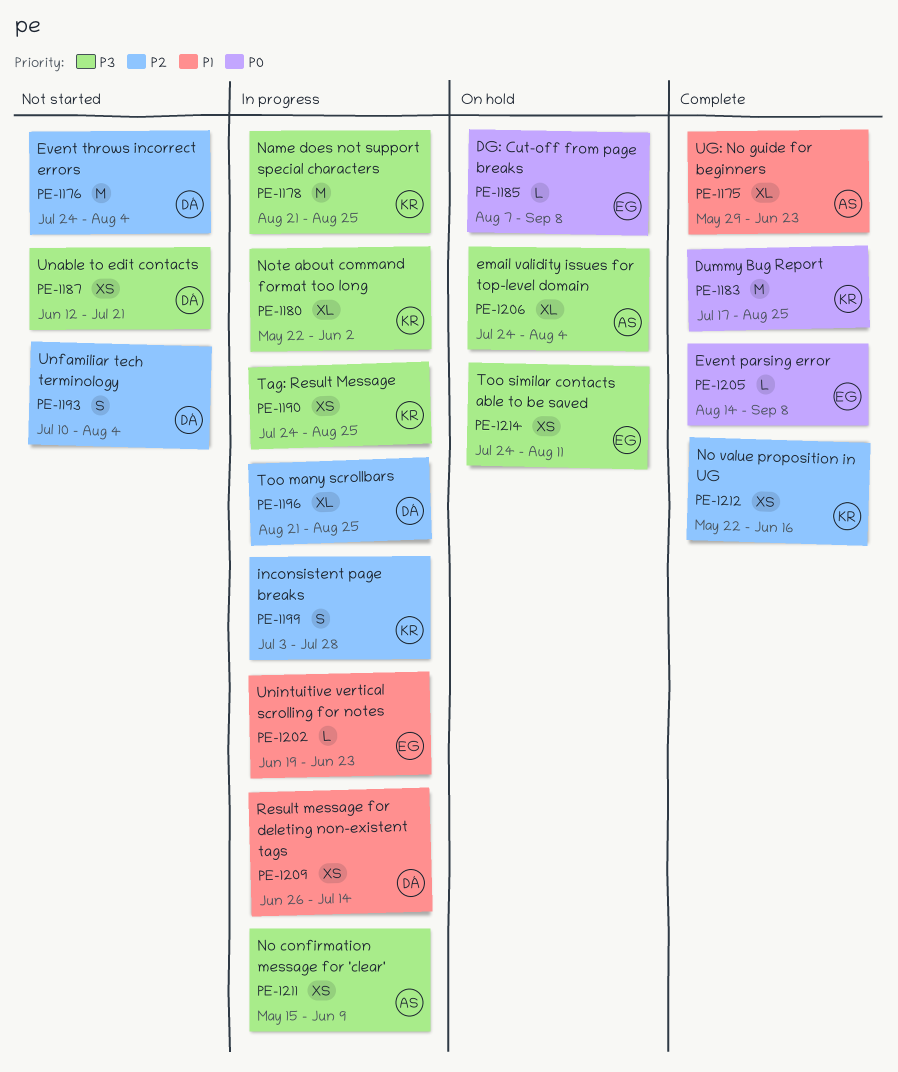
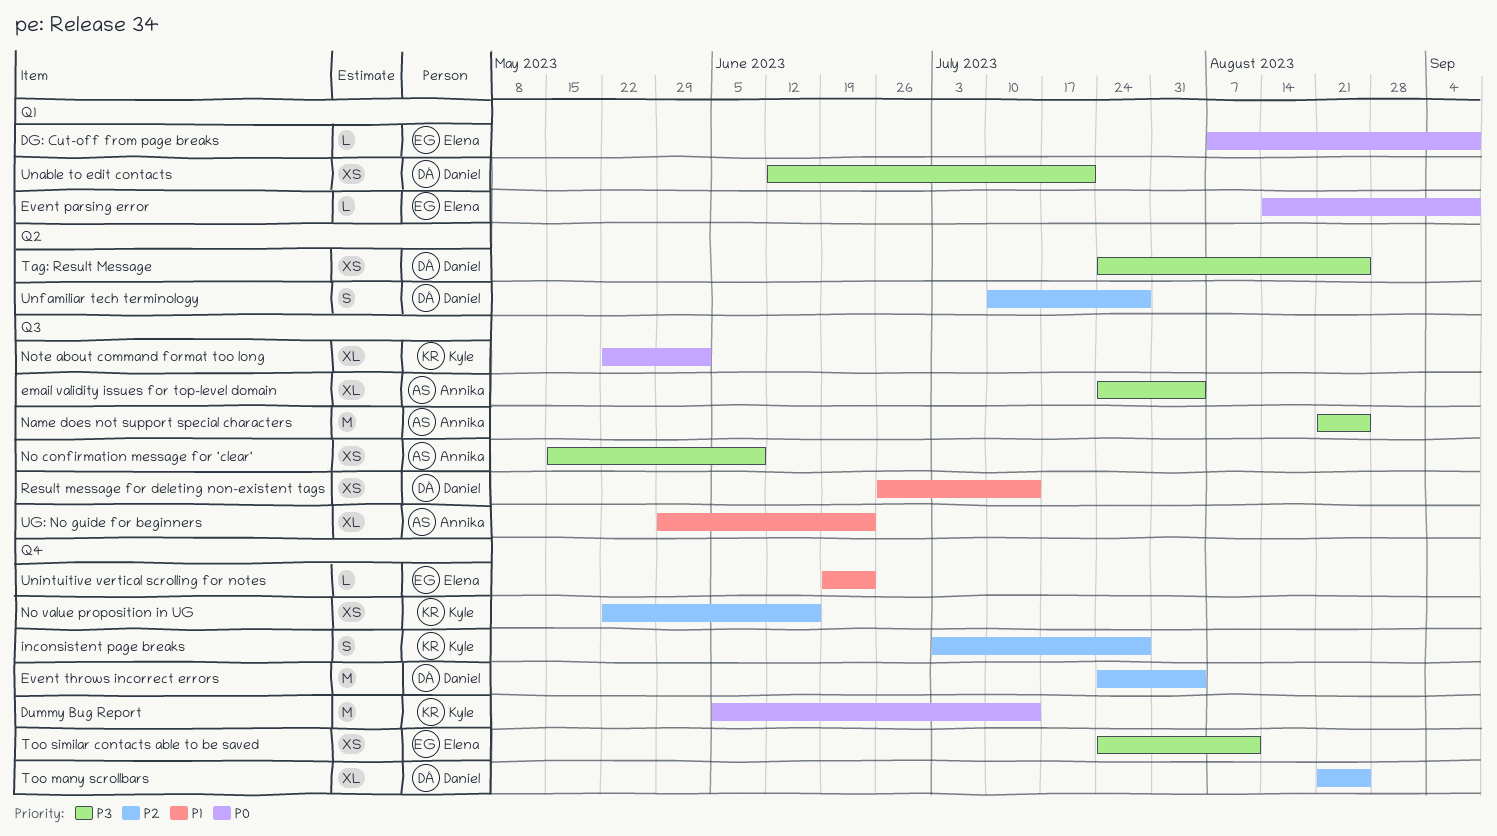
Dummy Bug Report, start: Jul 17 -> Jun 5
Dummy Bug Report, due: Aug 25 -> Jul 14
Name does not support special characters, owner: Kyle -> Annika
Note about command format too long, priority: P3 -> P0
Tag: Result Message, owner: Kyle -> Daniel
Unfamiliar tech terminology, due: Aug 4 -> Jul 28

